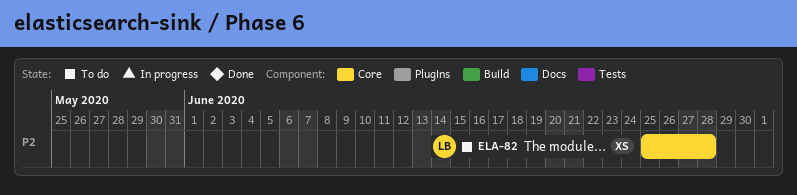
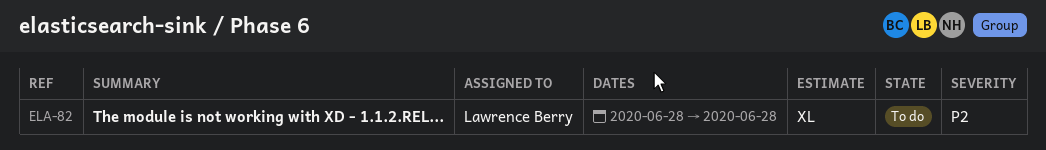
ELA-82, estimate: XS -> XL
ELA-82, start: Jun 25 -> Jun 28

